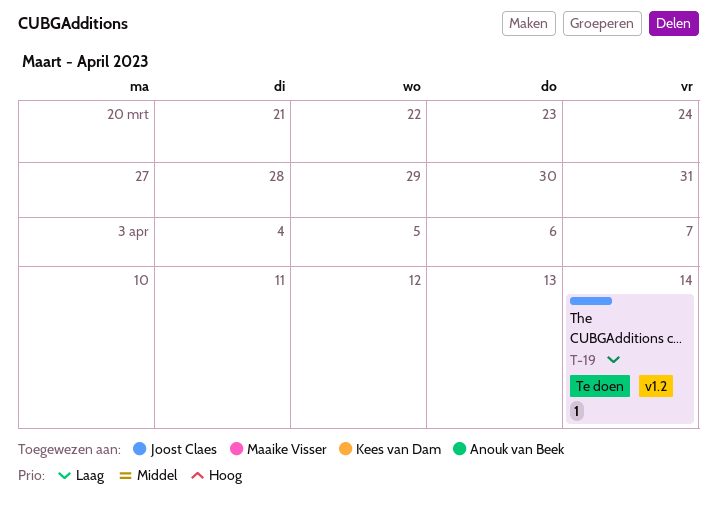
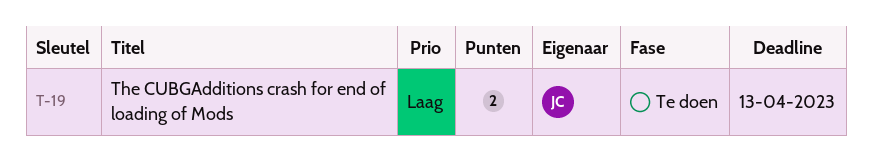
T-19, estimate: 1 -> 2
T-19, due: Apr 14 -> Apr 13

